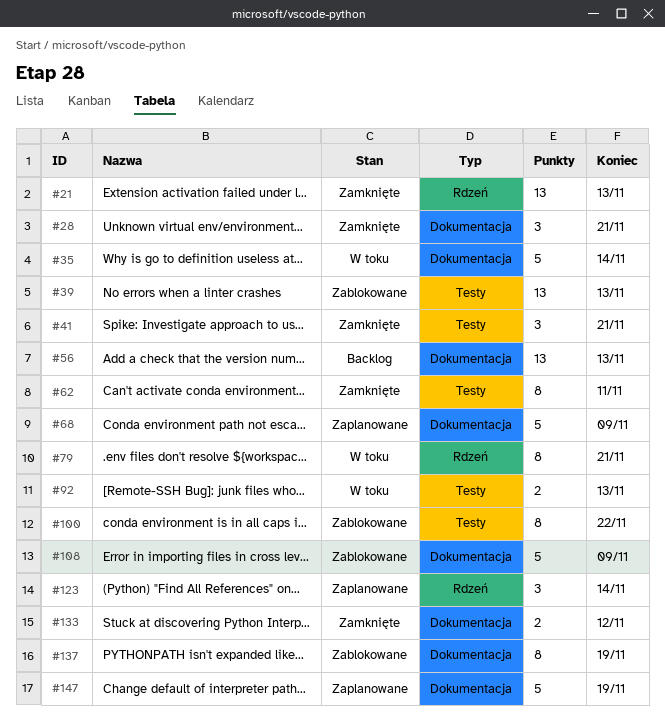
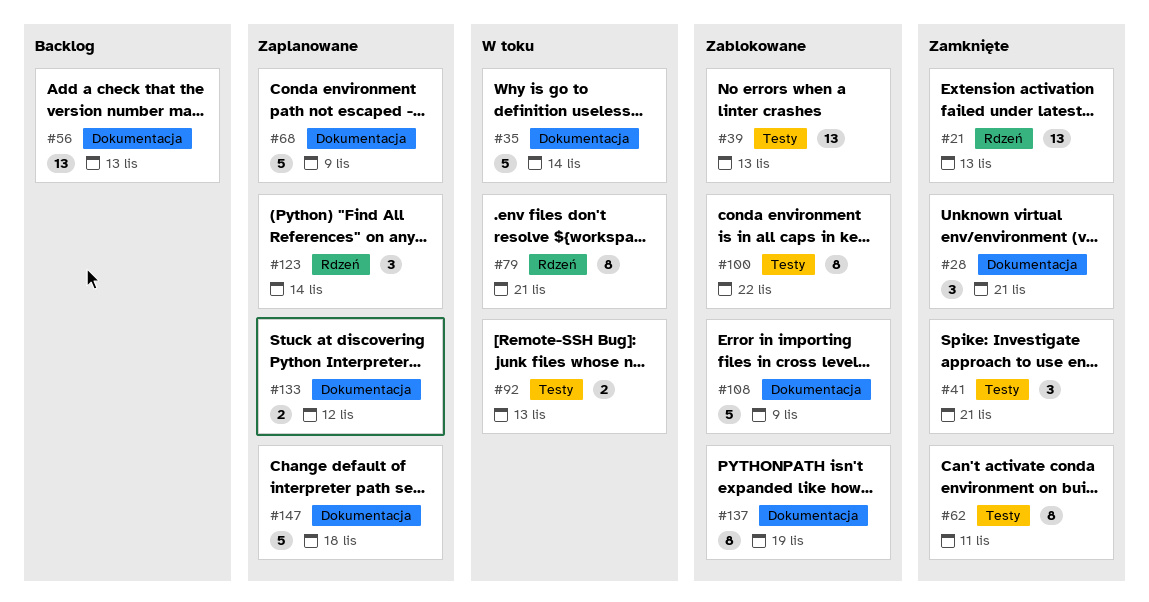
#133, status: Zamknięte -> Zaplanowane
#147, due: Nov 19 -> Nov 18

